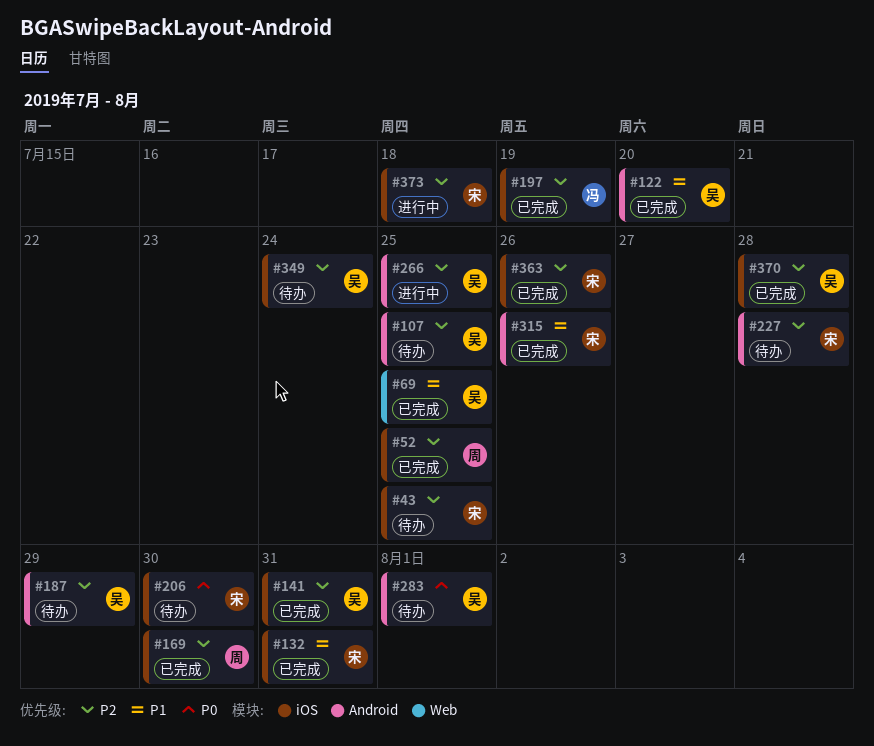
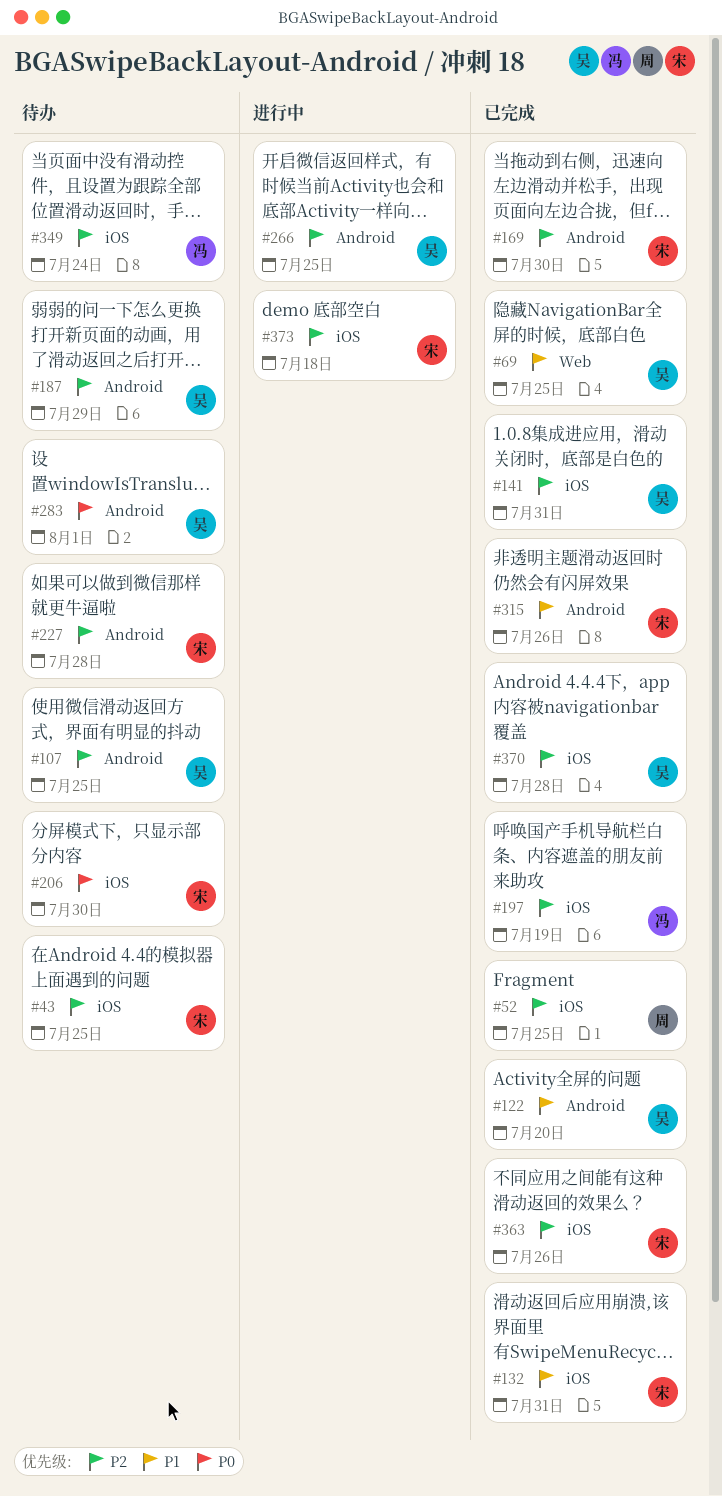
#169, owner: 周 -> 宋
#169, label: iOS -> Android
#349, owner: 吴 -> 冯

